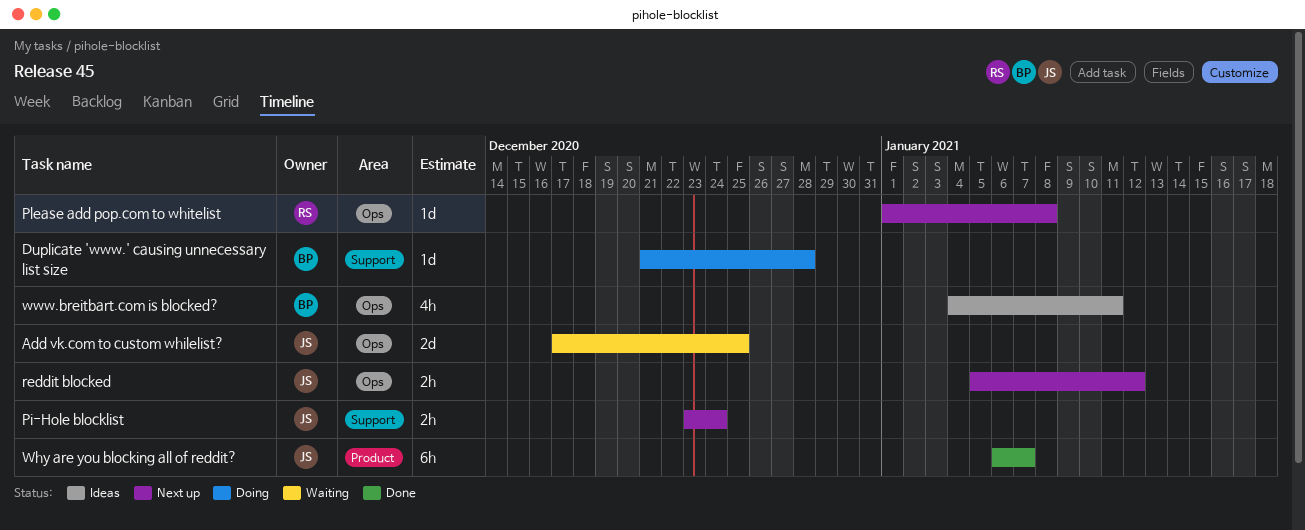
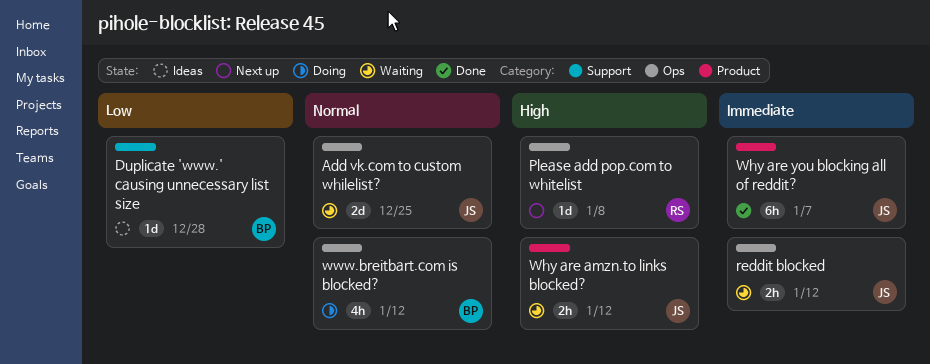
Duplicate 'www.' causing unnecessary list size, status: Doing -> Ideas
Pi-Hole blocklist: present -> none
reddit blocked, status: Next up -> Waiting
Why are amzn.to links blocked?: none -> present
www.breitbart.com is blocked?, status: Ideas -> Doing
www.breitbart.com is blocked?, due: Jan 11 -> Jan 12

